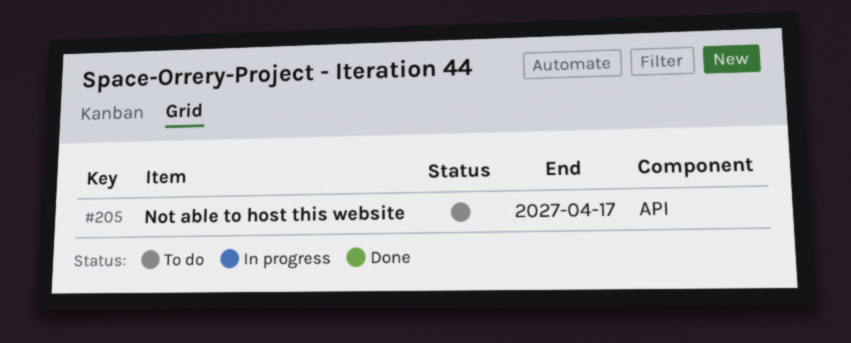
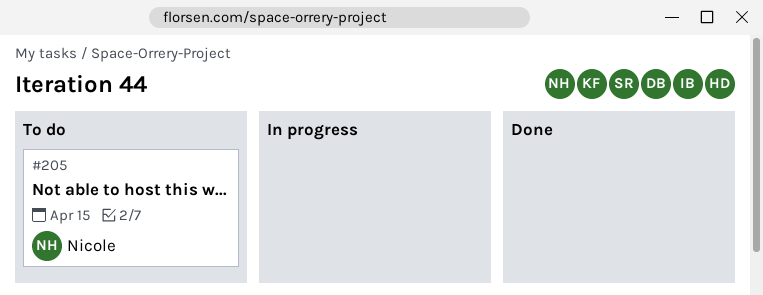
#205, due: Apr 17 -> Apr 15

